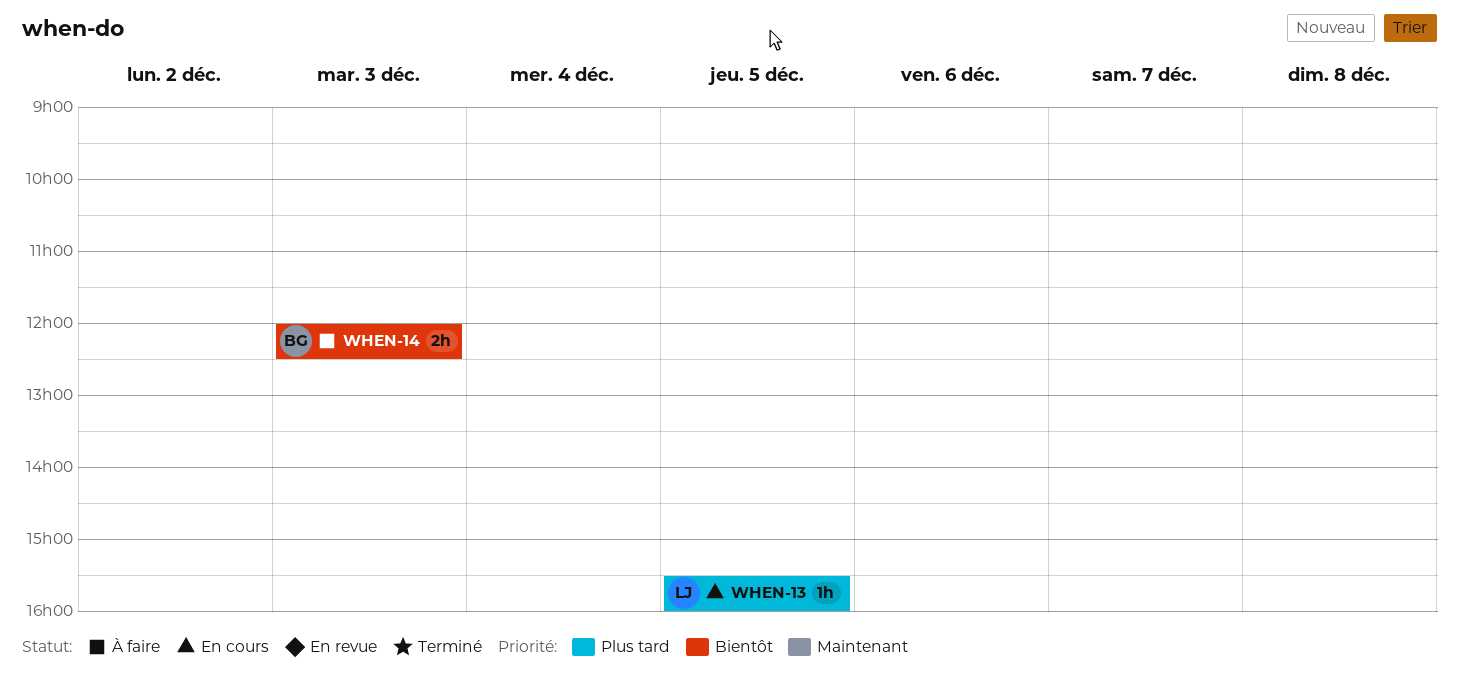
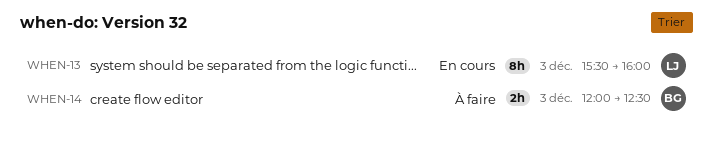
WHEN-13, estimate: 1h -> 8h
WHEN-13, day: Dec 5 -> Dec 3

